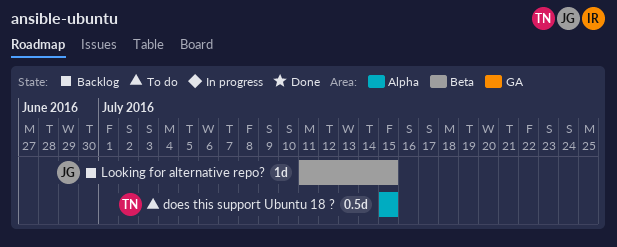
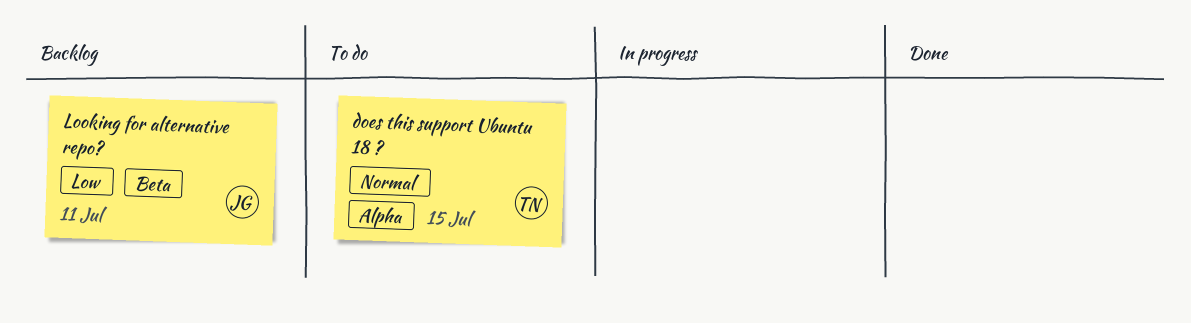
Looking for alternative repo?, due: Jul 15 -> Jul 11

